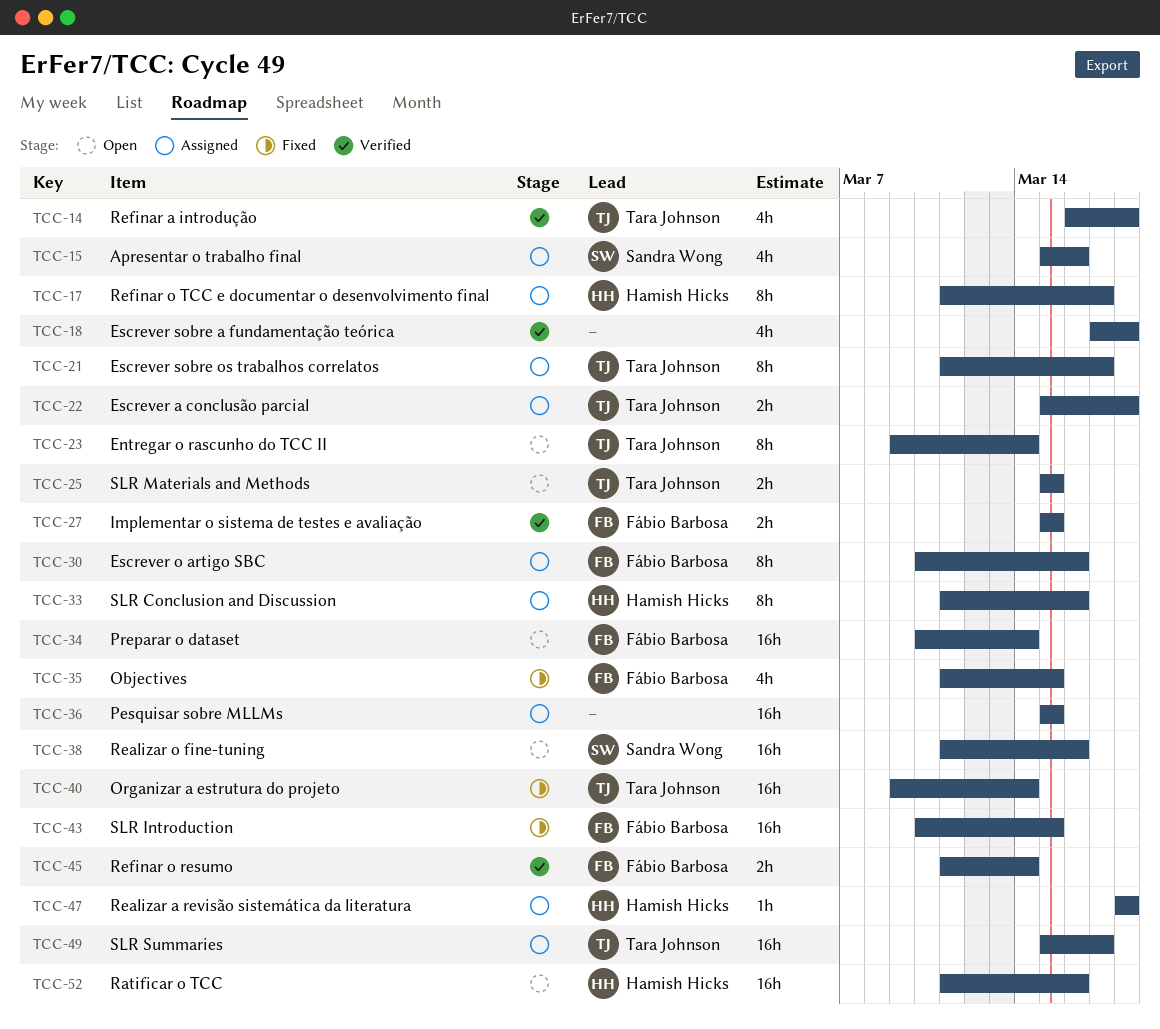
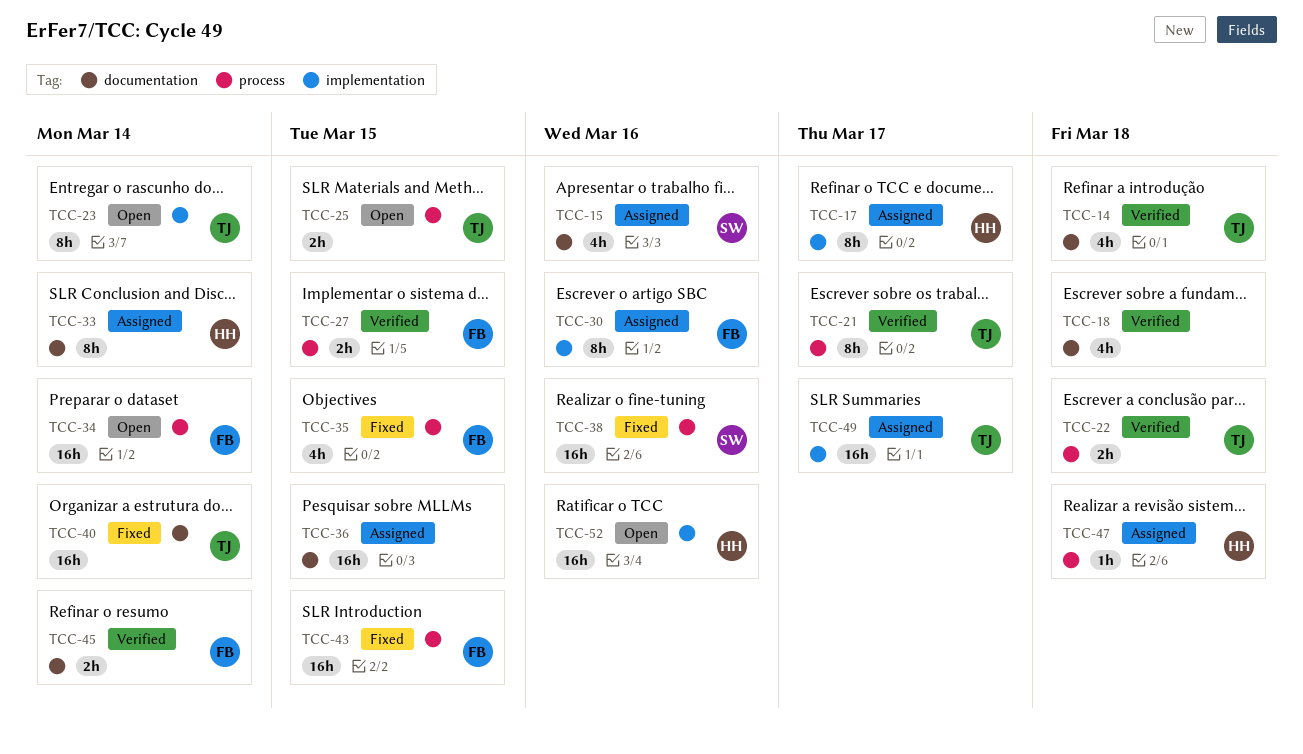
TCC-21, status: Assigned -> Verified
TCC-22, status: Assigned -> Verified
TCC-33, due: Mar 16 -> Mar 14
TCC-38, status: Open -> Fixed

